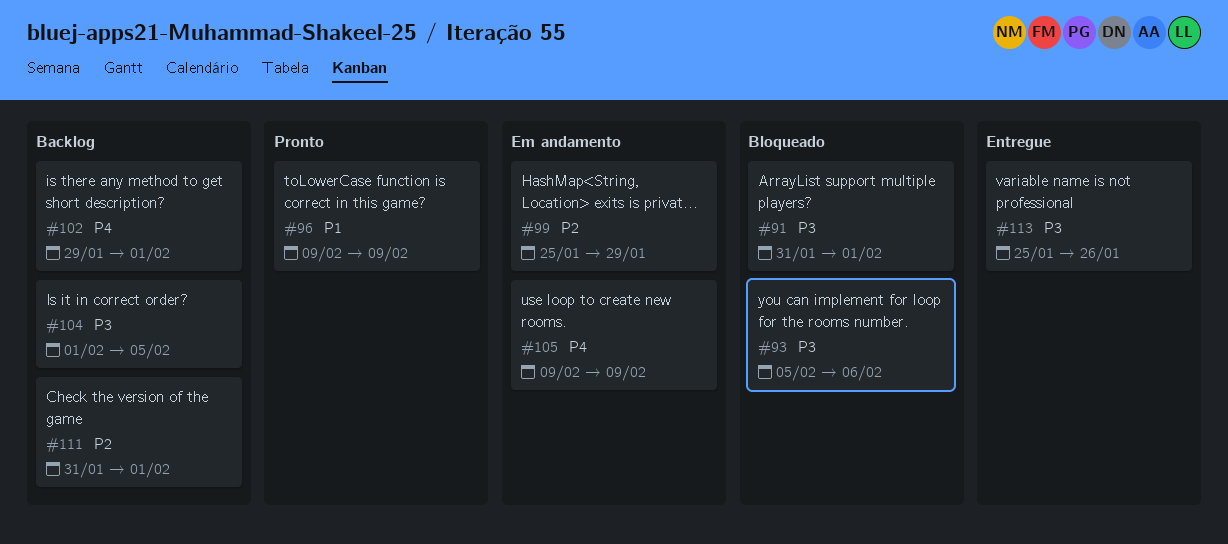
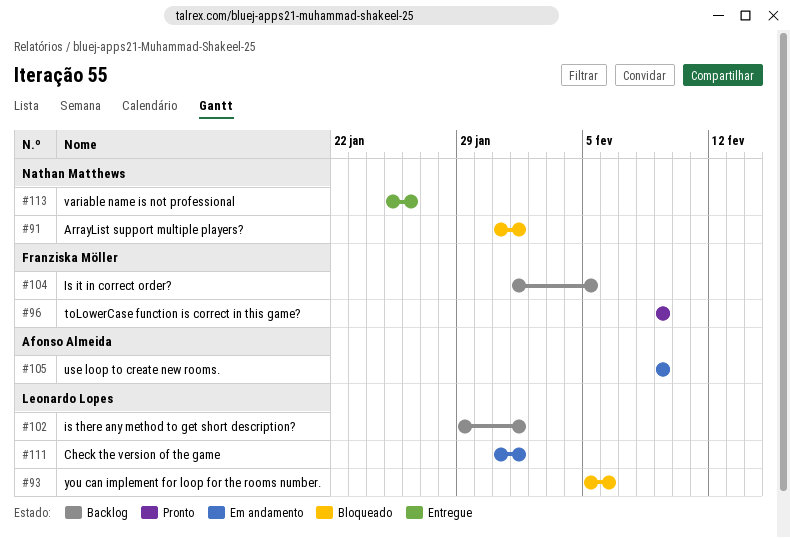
#99: present -> none
#111, status: Backlog -> Em andamento

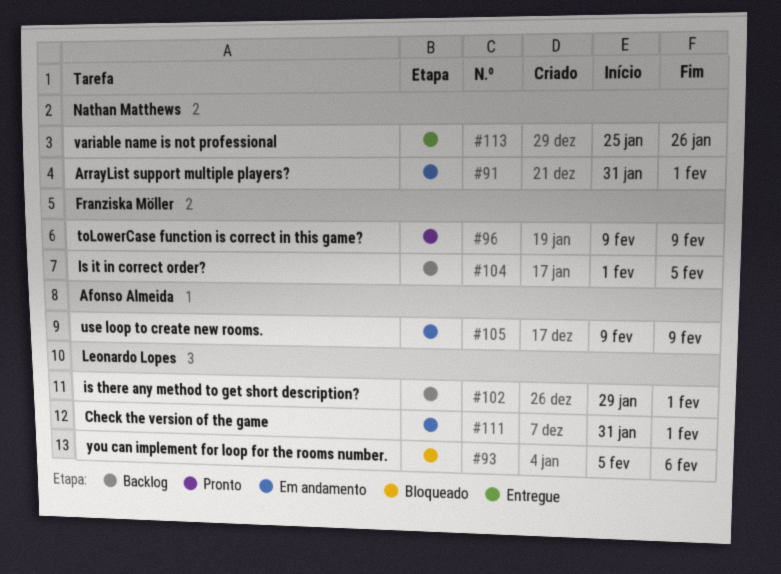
#91, status: Bloqueado -> Em andamento

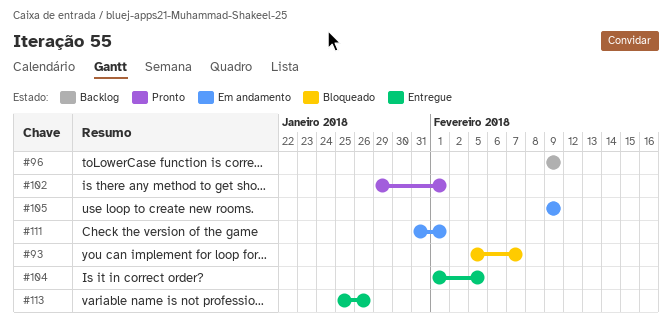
#91: present -> none
#93, due: Feb 6 -> Feb 7
#96, status: Pronto -> Backlog
#102, status: Backlog -> Pronto
#104, status: Backlog -> Entregue

